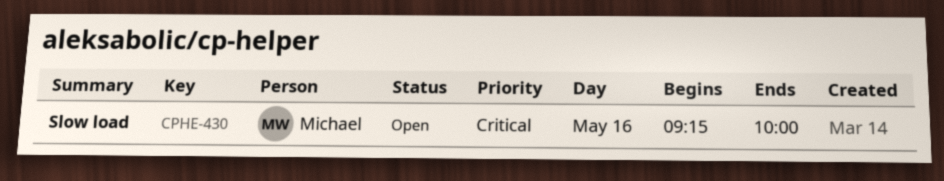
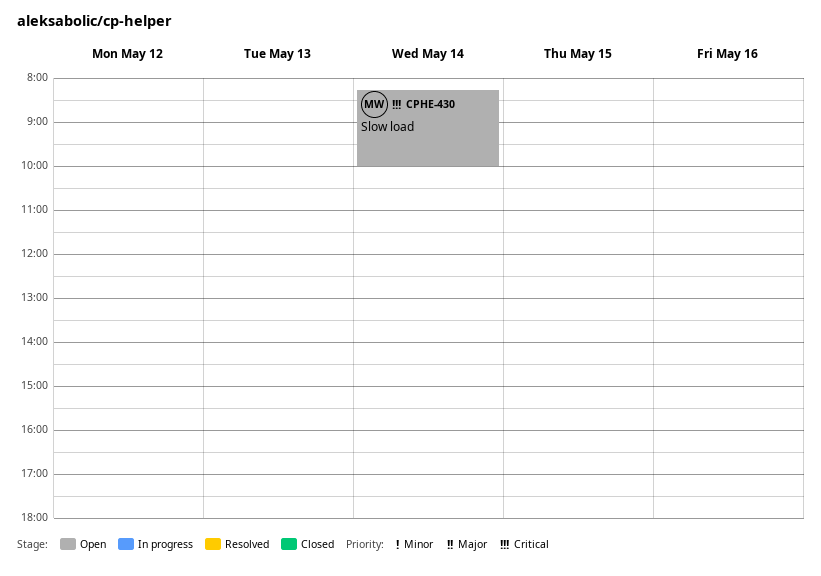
CPHE-430, day: May 16 -> May 14
CPHE-430, begins: 09:15 -> 08:15

